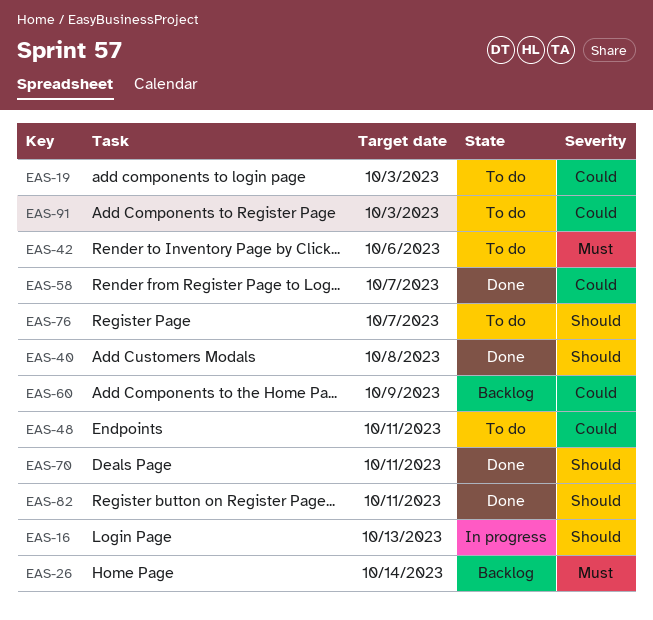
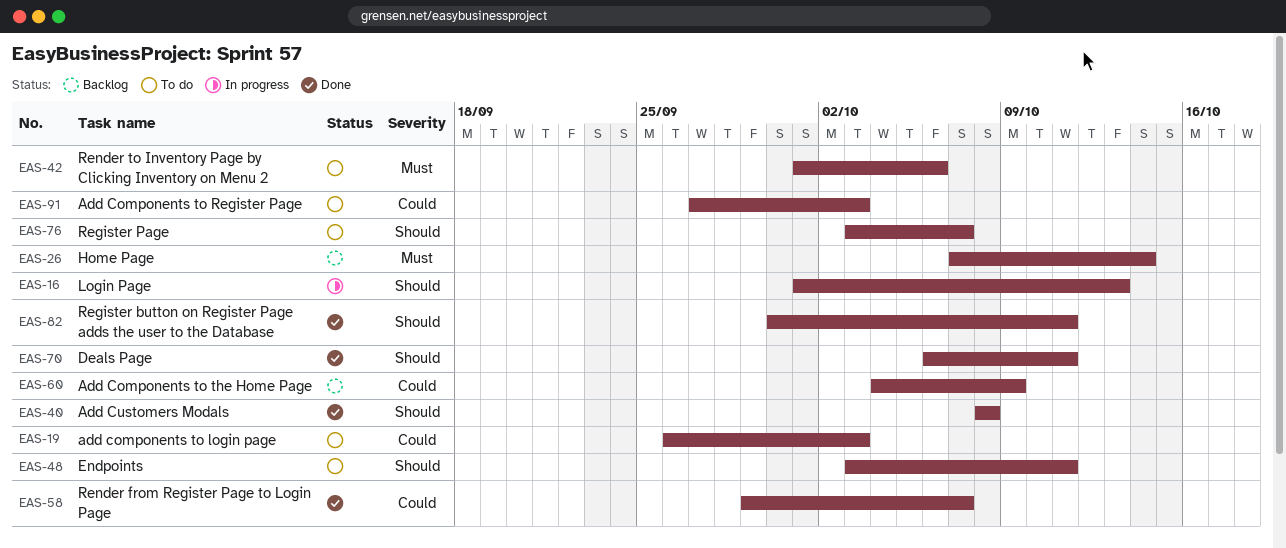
EAS-48, priority: Could -> Should

